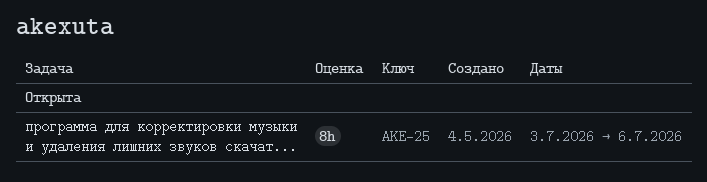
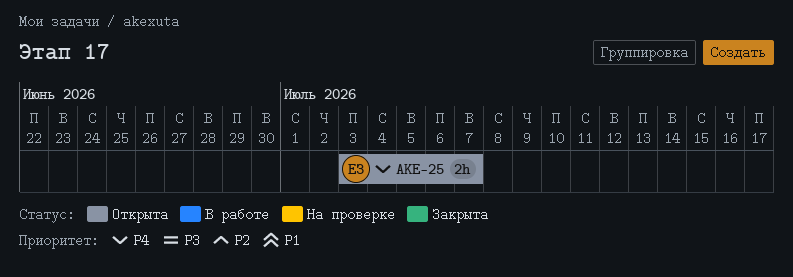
AKE-25, estimate: 8h -> 2h
AKE-25, due: Jul 6 -> Jul 7

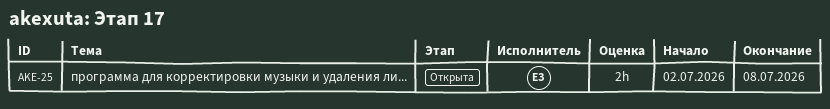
AKE-25, start: Jul 3 -> Jul 2
AKE-25, due: Jul 7 -> Jul 8

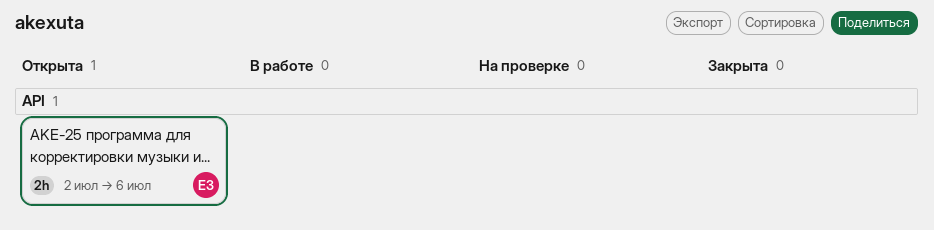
AKE-25, due: Jul 8 -> Jul 6

